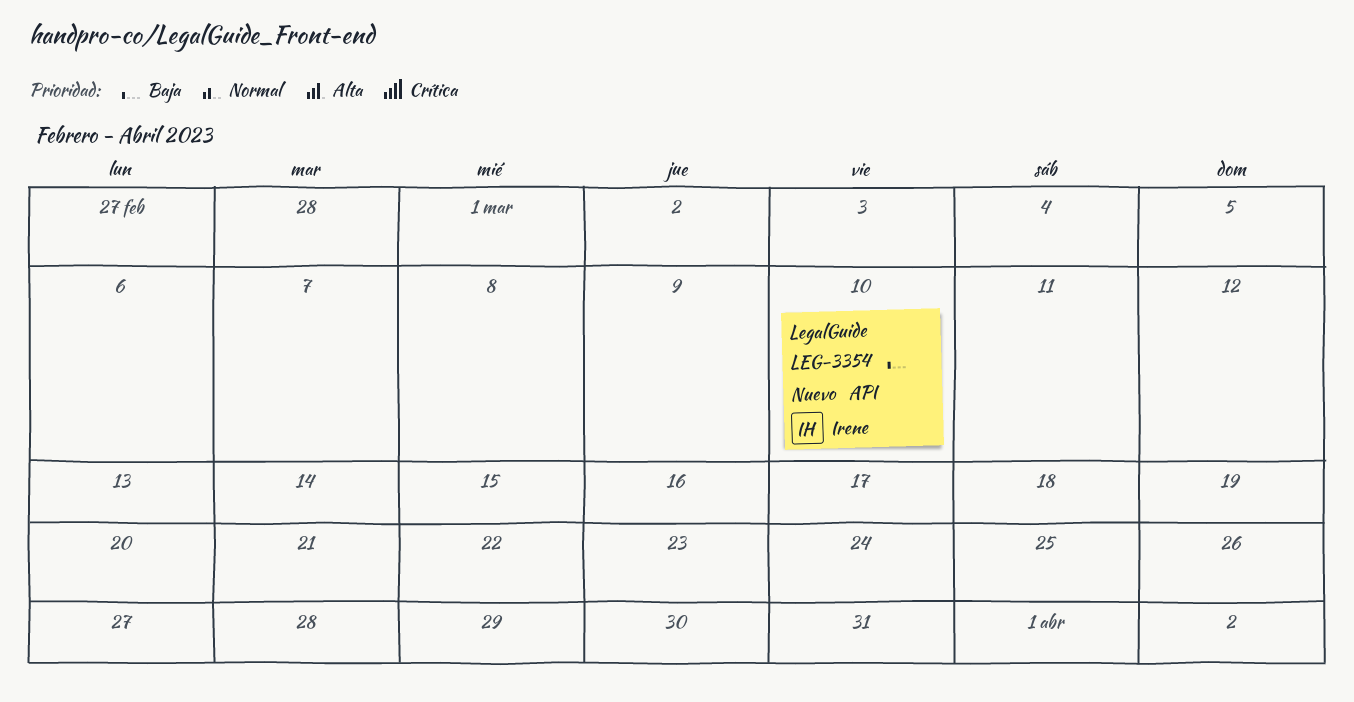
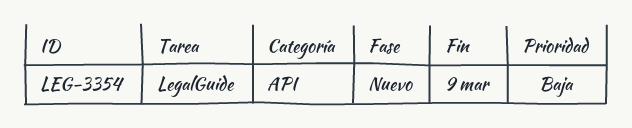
LEG-3354, due: Mar 10 -> Mar 9

